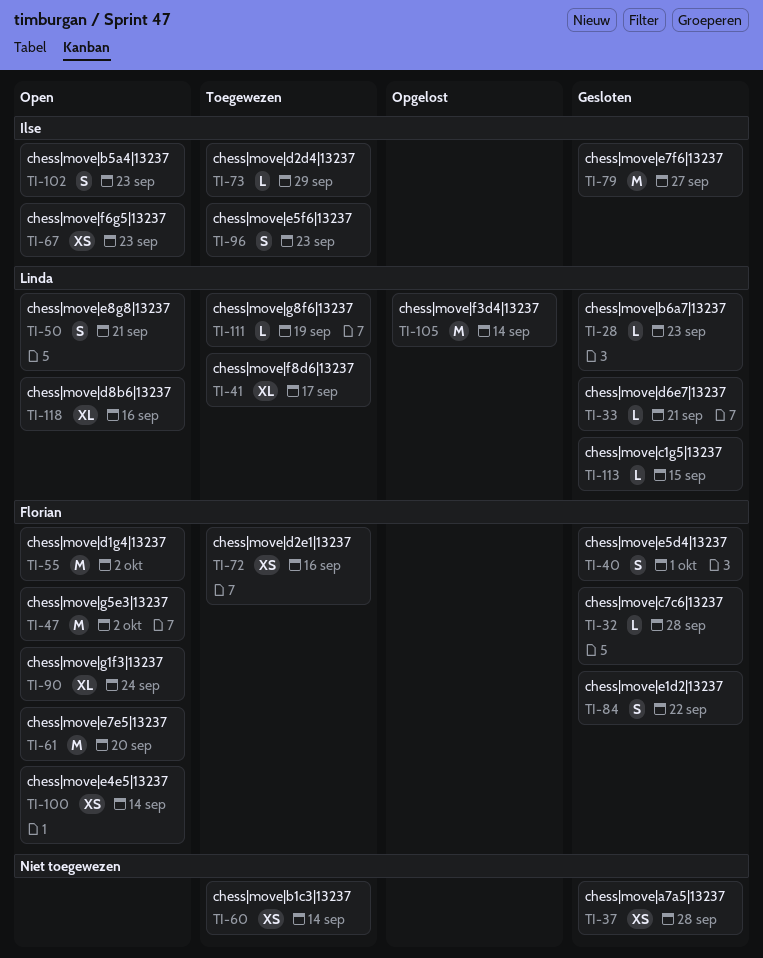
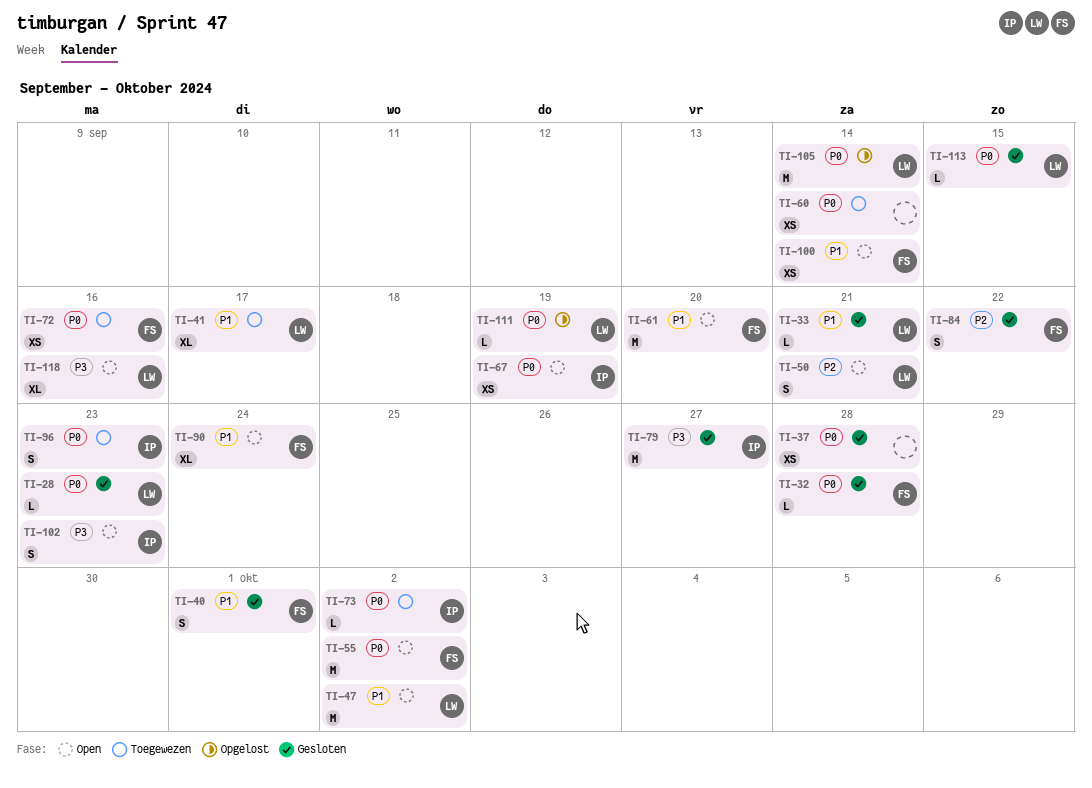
TI-47, owner: Florian -> Linda
TI-67, due: Sep 23 -> Sep 19
TI-73, due: Sep 29 -> Oct 2
TI-111, status: Toegewezen -> Opgelost

